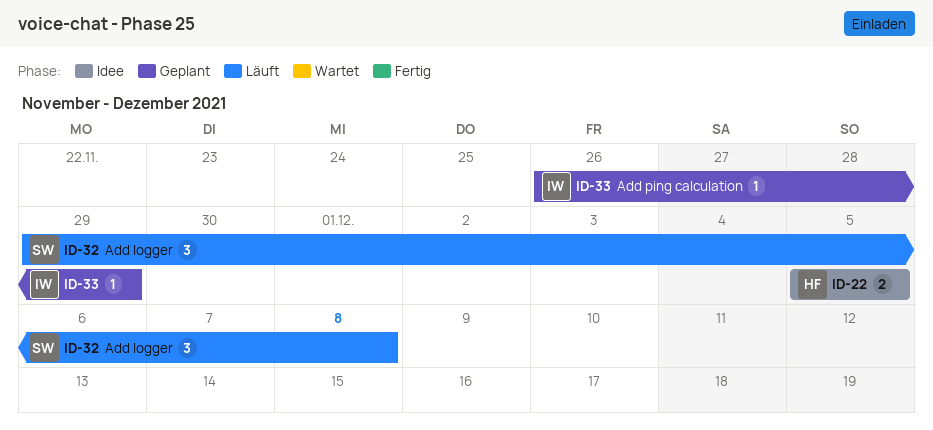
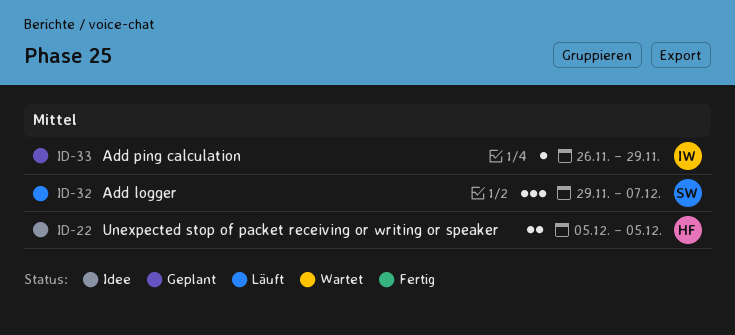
ID-32, due: Dec 8 -> Dec 7

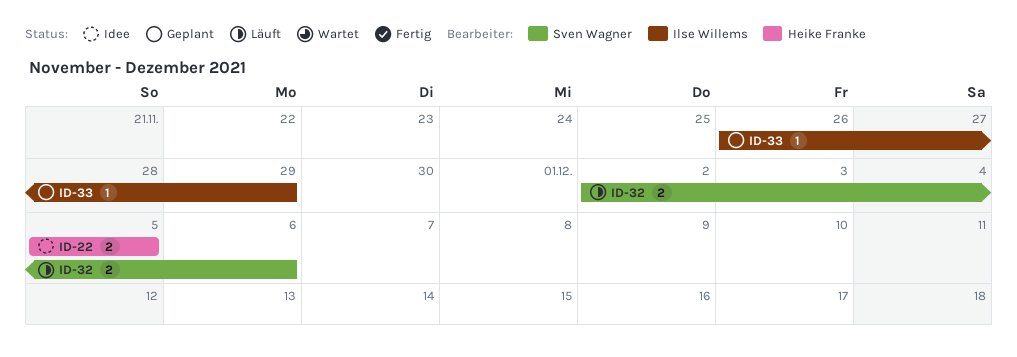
ID-32, estimate: 3 -> 2
ID-32, start: Nov 29 -> Dec 2
ID-32, due: Dec 7 -> Dec 6

